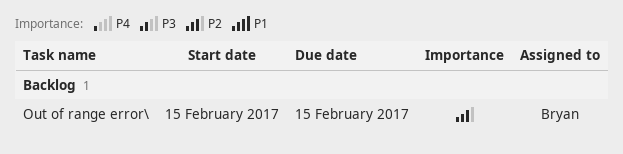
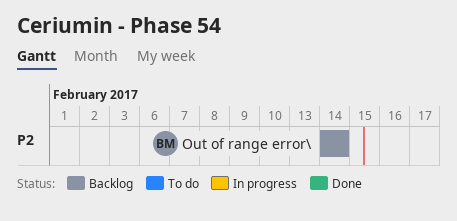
Out of range error\, start: Feb 15 -> Feb 14
Out of range error\, due: Feb 15 -> Feb 14

